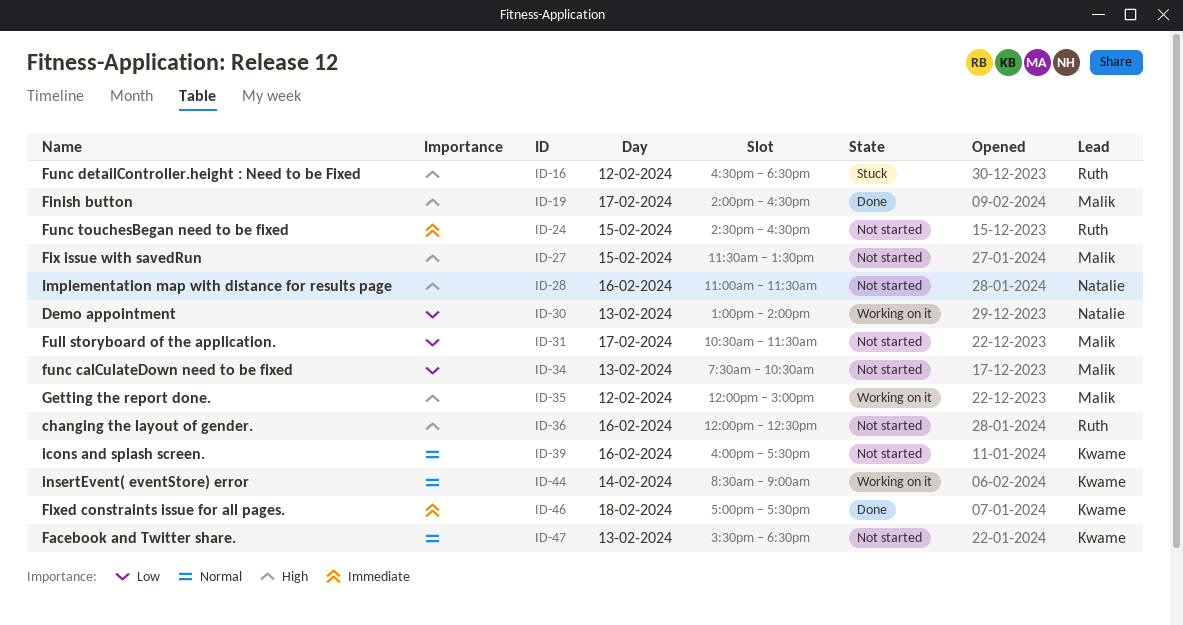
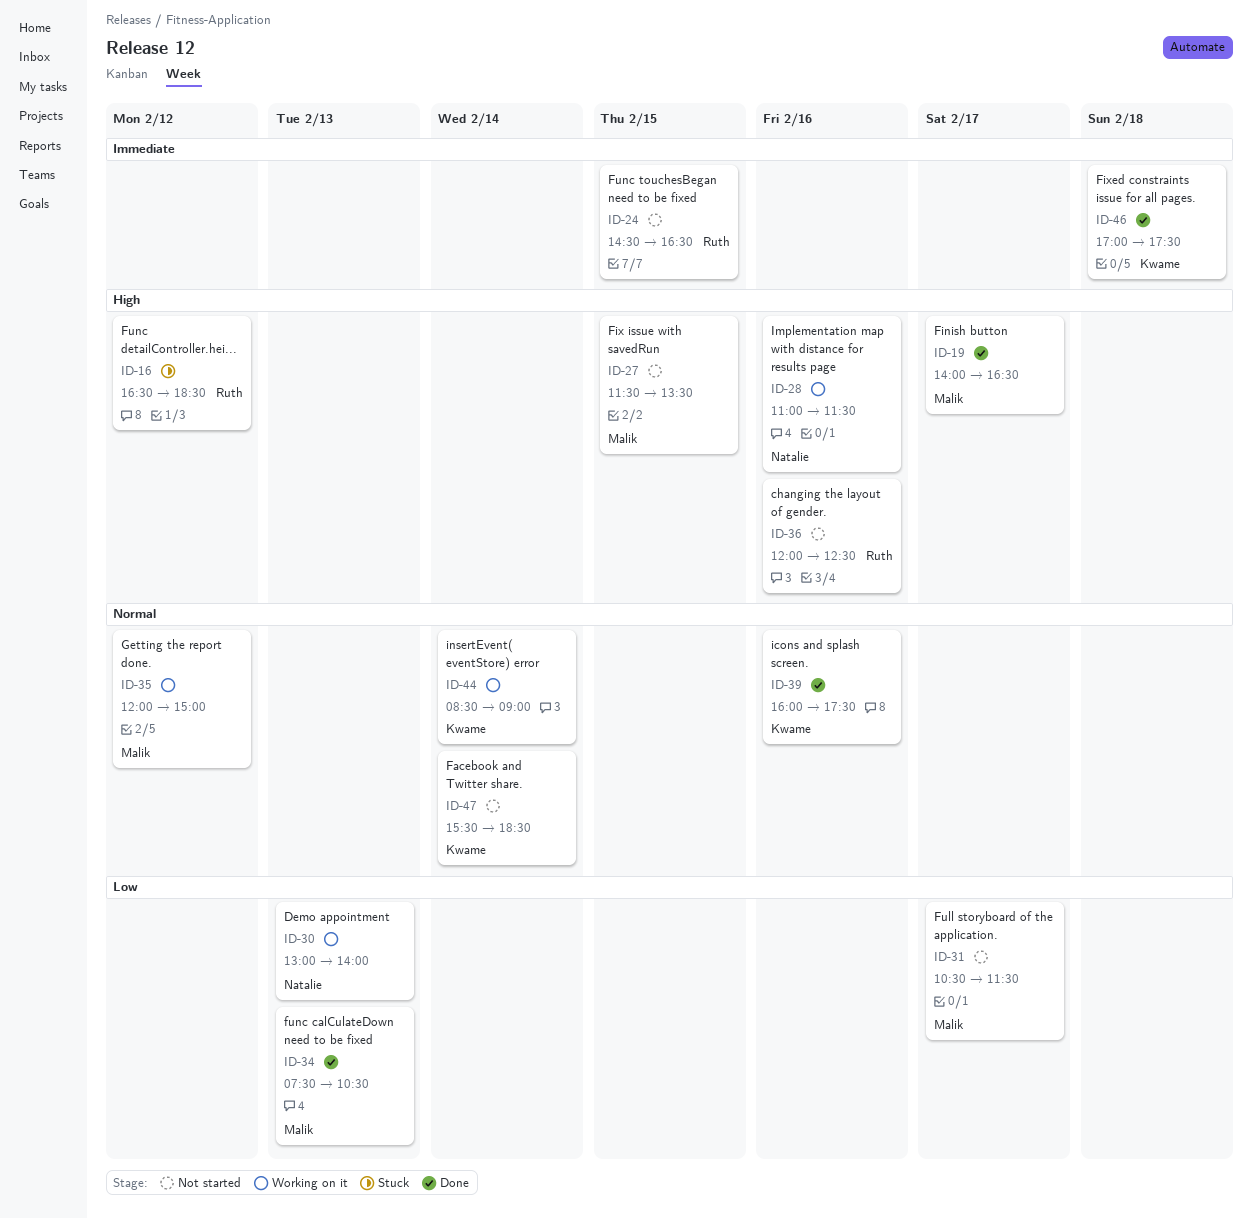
ID-28, status: Not started -> Working on it
ID-34, status: Not started -> Done
ID-35, priority: High -> Normal
ID-39, status: Not started -> Done
ID-47, day: Feb 13 -> Feb 14

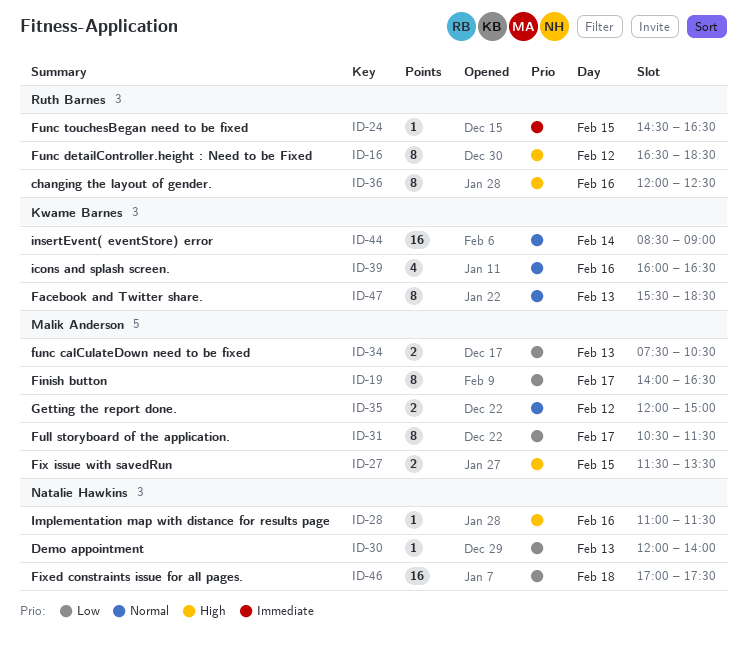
ID-19, priority: High -> Low
ID-30, begins: 13:00 -> 12:00
ID-39, ends: 17:30 -> 16:30
ID-46, owner: Kwame Barnes -> Natalie Hawkins
ID-46, priority: Immediate -> Low
ID-47, day: Feb 14 -> Feb 13

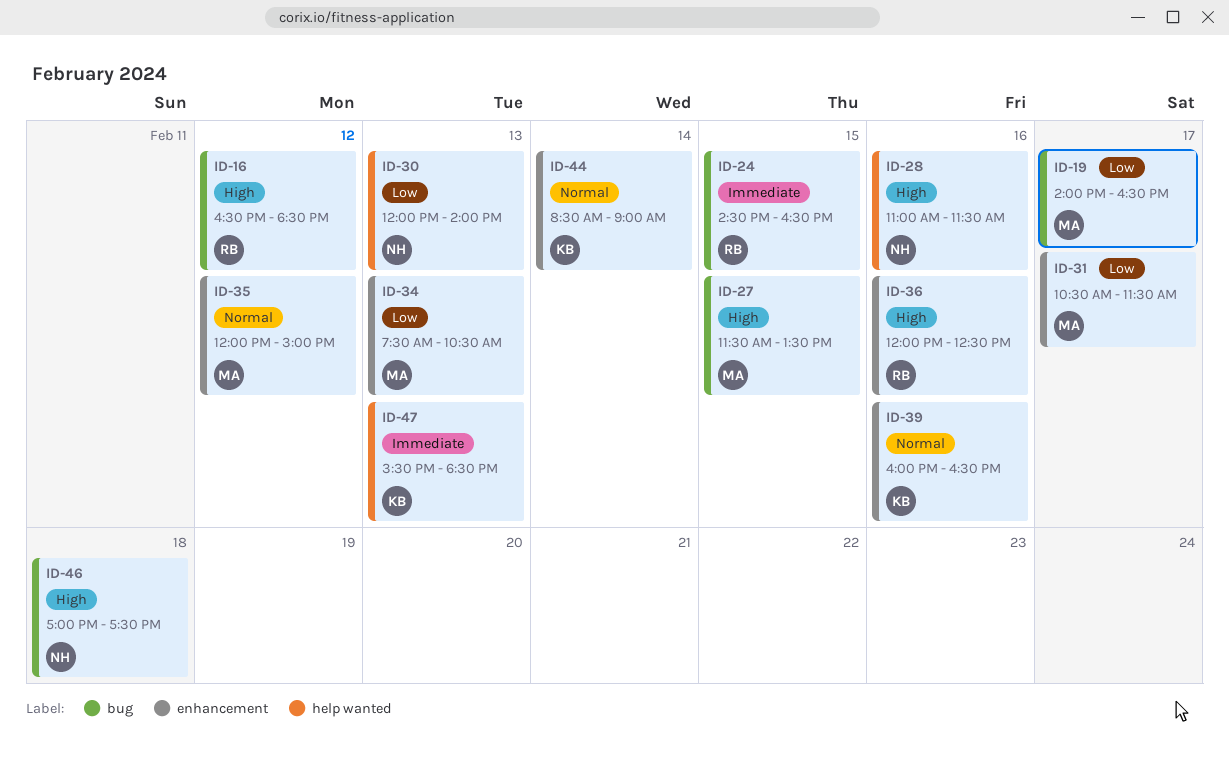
ID-46, priority: Low -> High
ID-47, priority: Normal -> Immediate

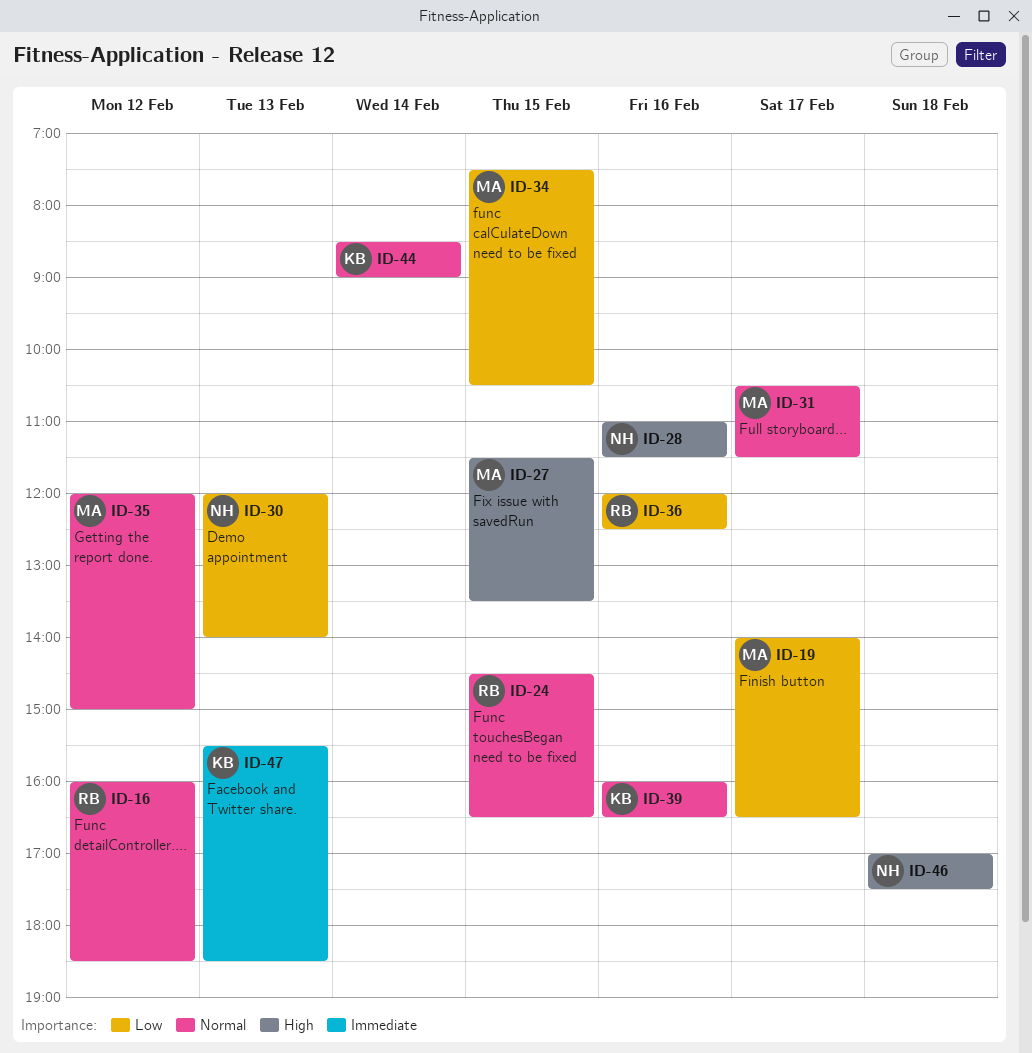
ID-16, priority: High -> Normal
ID-16, begins: 16:30 -> 16:00
ID-24, priority: Immediate -> Normal
ID-31, priority: Low -> Normal
ID-34, day: Feb 13 -> Feb 15
ID-36, priority: High -> Low

